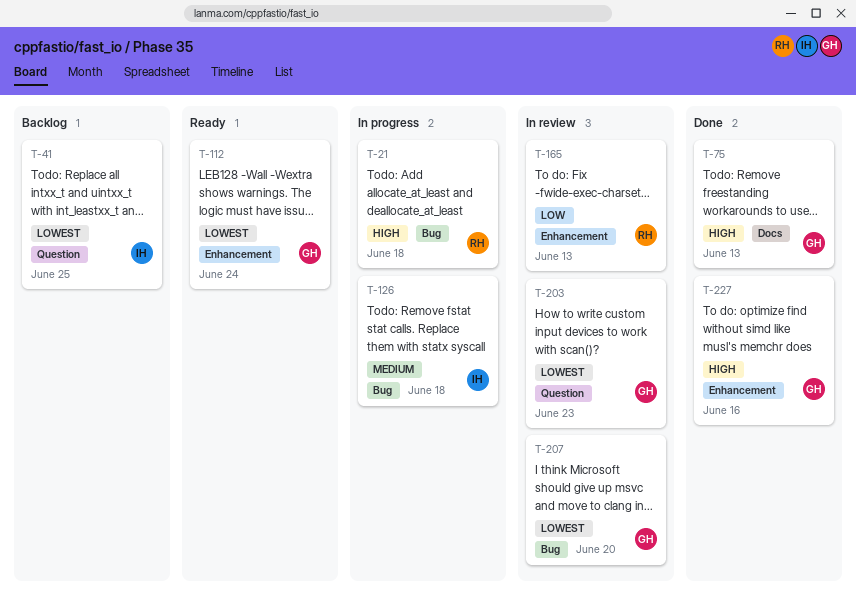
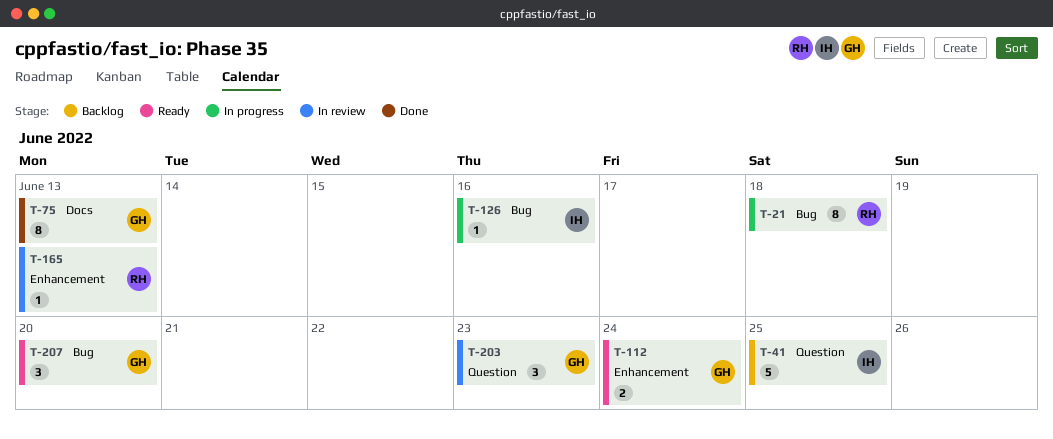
T-126, due: Jun 18 -> Jun 16
T-207, status: In review -> Ready
T-227: present -> none

